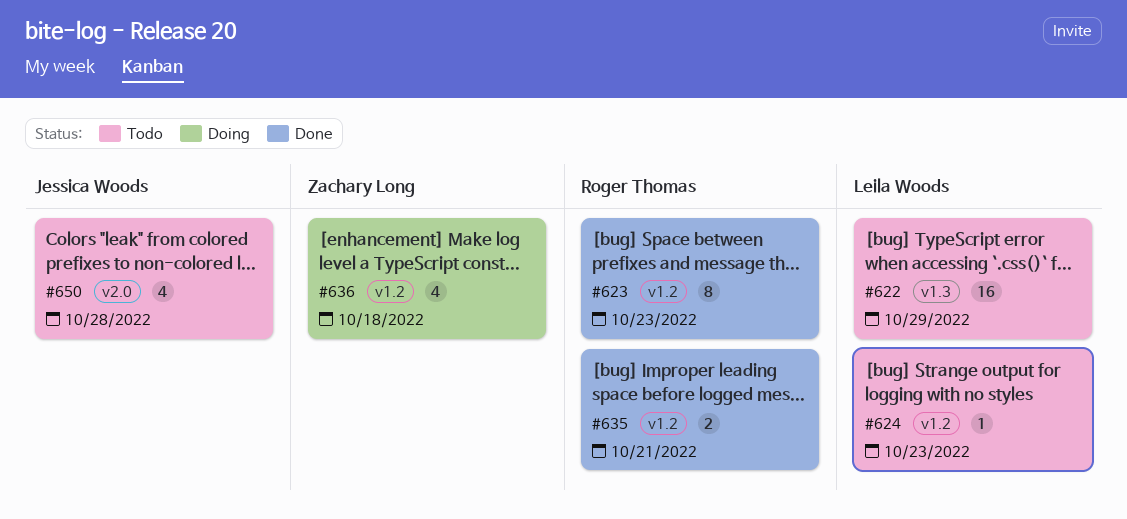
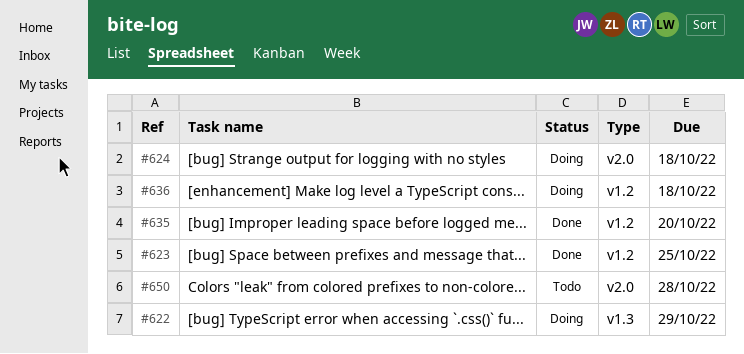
#622, status: Todo -> Doing
#623, due: Oct 23 -> Oct 25
#624, status: Todo -> Doing
#624, label: v1.2 -> v2.0
#624, due: Oct 23 -> Oct 18
#635, due: Oct 21 -> Oct 20

